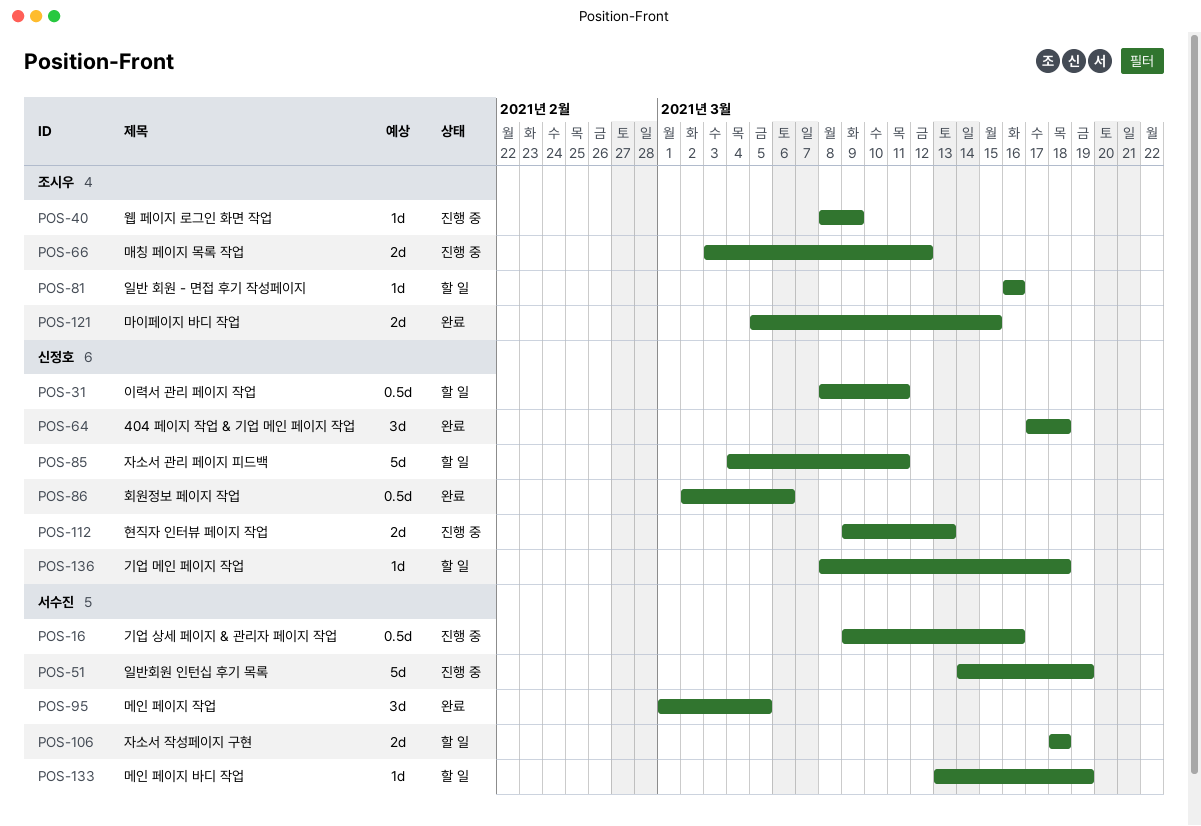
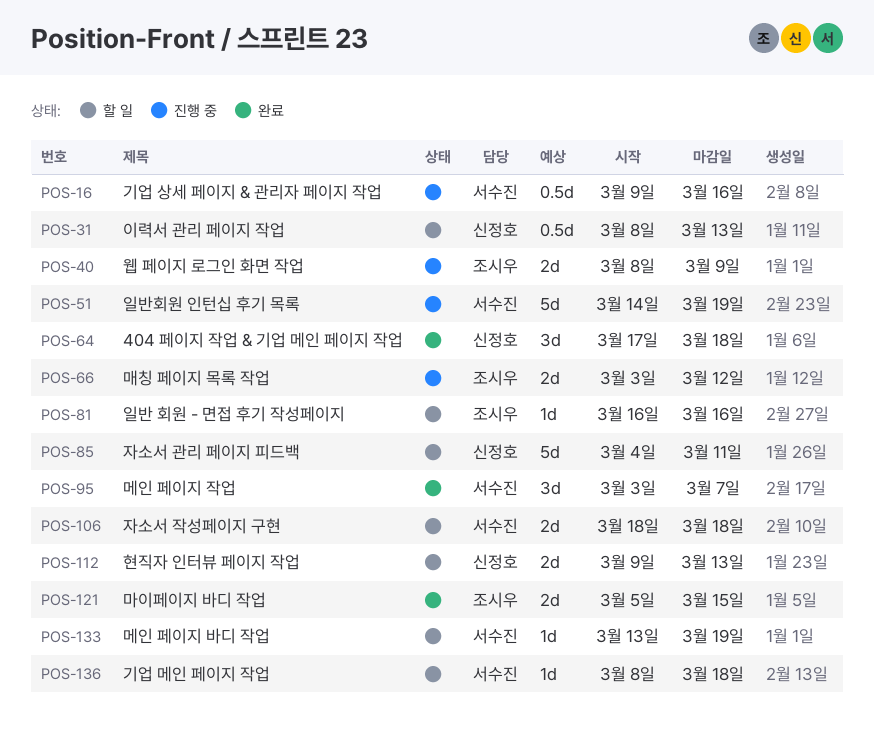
POS-31, due: Mar 11 -> Mar 13
POS-40, estimate: 1d -> 2d
POS-86: present -> none
POS-95, start: Mar 1 -> Mar 3
POS-95, due: Mar 5 -> Mar 7
POS-112, status: 진행 중 -> 할 일
POS-136, owner: 신정호 -> 서수진

